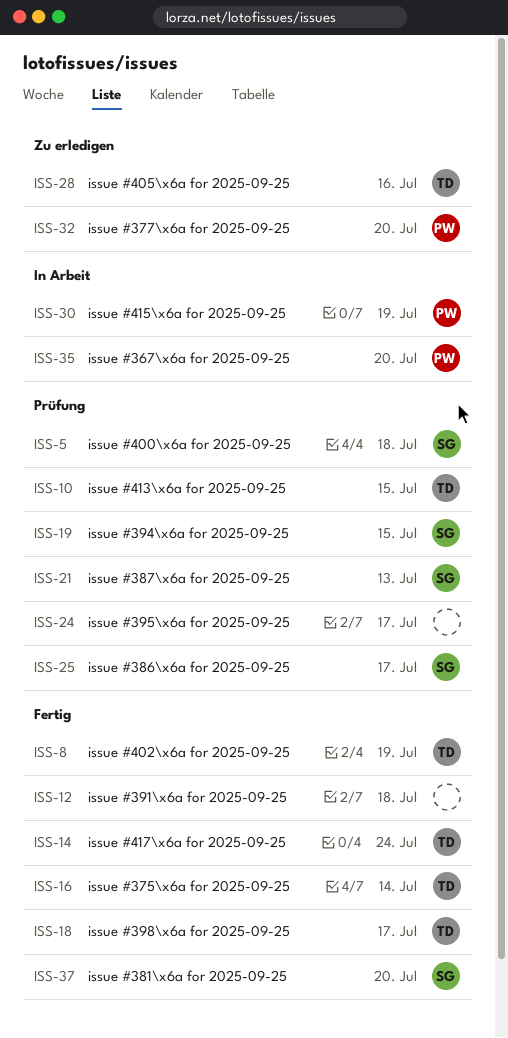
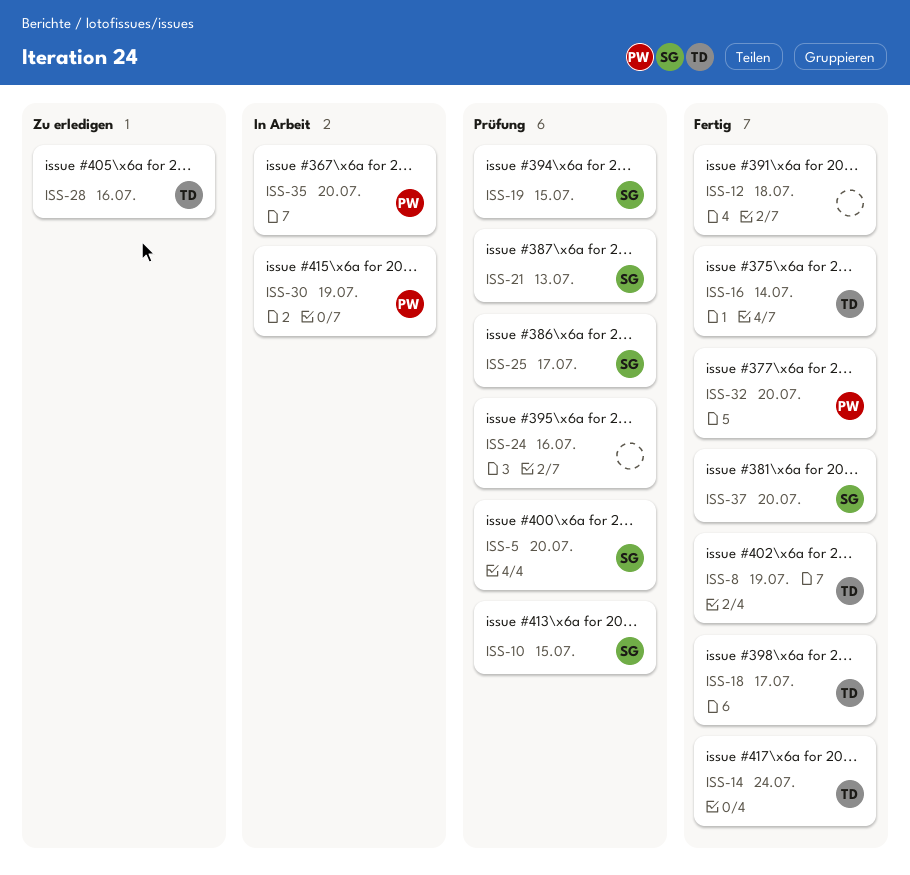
ISS-5, due: Jul 18 -> Jul 20
ISS-10, owner: TD -> SG
ISS-24, due: Jul 17 -> Jul 16
ISS-32, status: Zu erledigen -> Fertig

